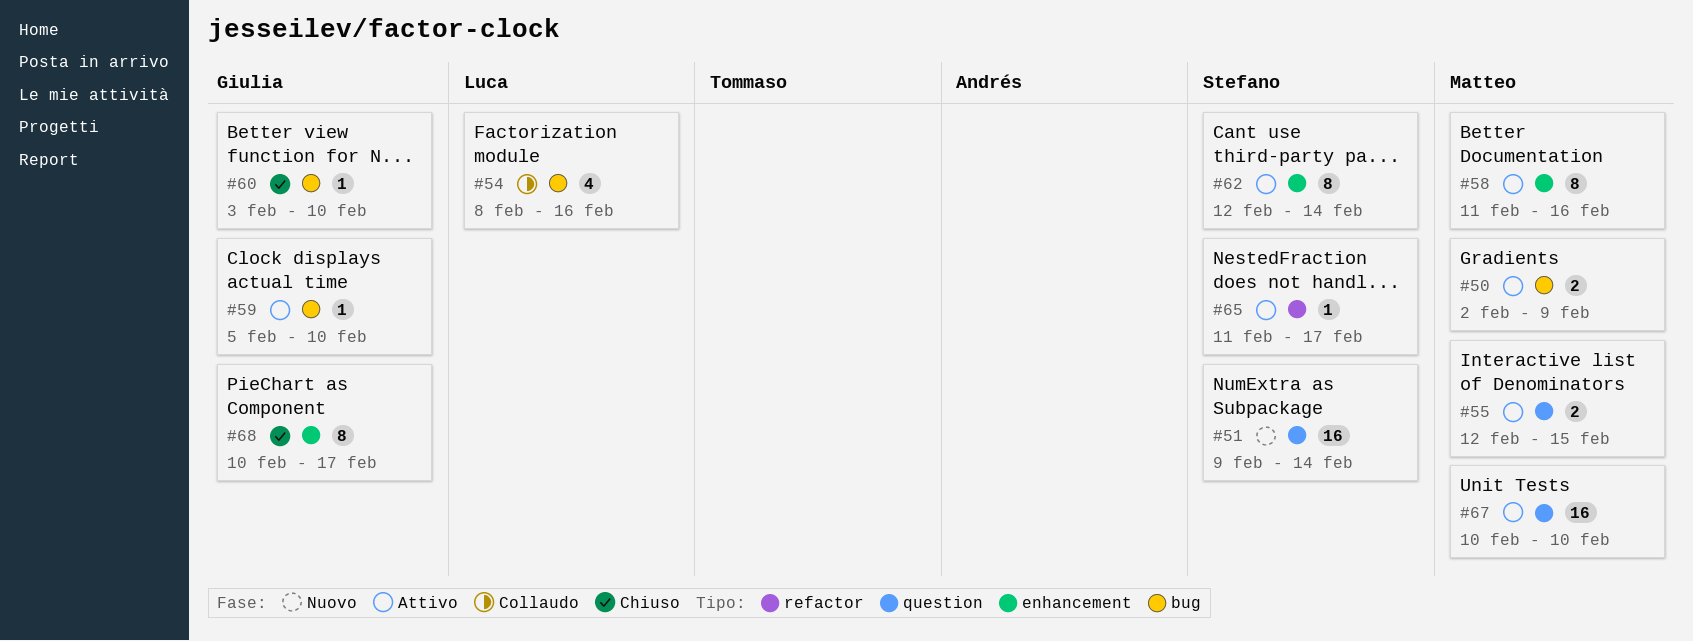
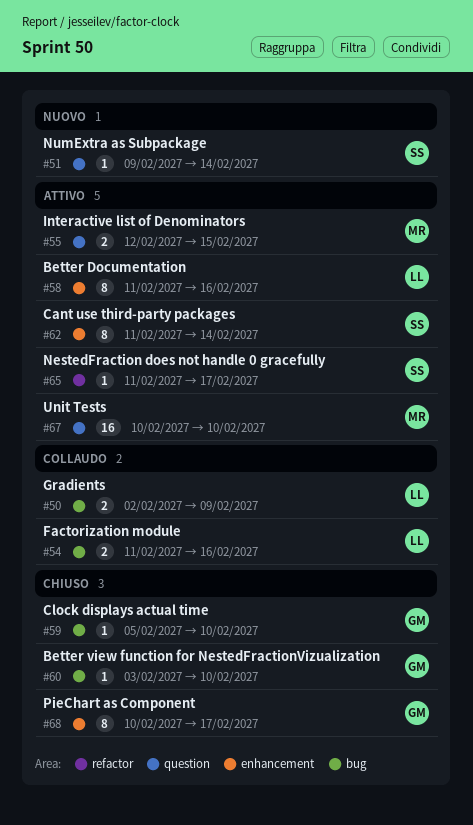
#50, status: Attivo -> Collaudo
#50, owner: Matteo -> Luca
#51, estimate: 16 -> 1
#54, estimate: 4 -> 2
#54, start: Feb 8 -> Feb 11
#58, owner: Matteo -> Luca
#59, status: Attivo -> Chiuso
#62, start: Feb 12 -> Feb 11

